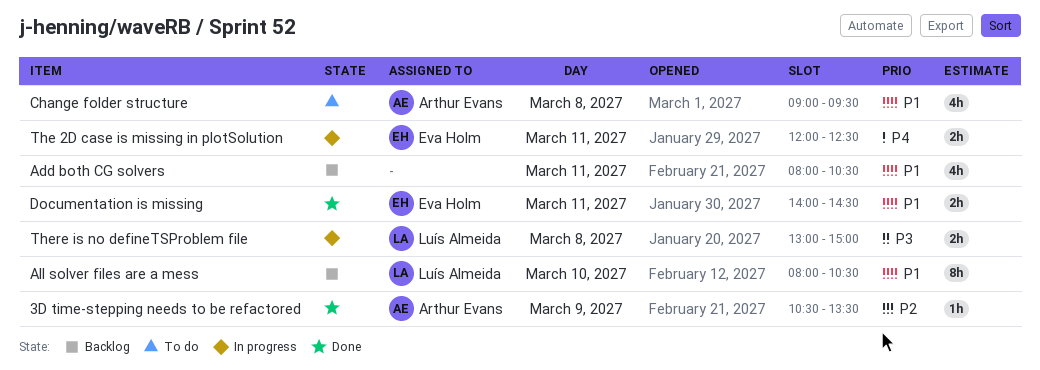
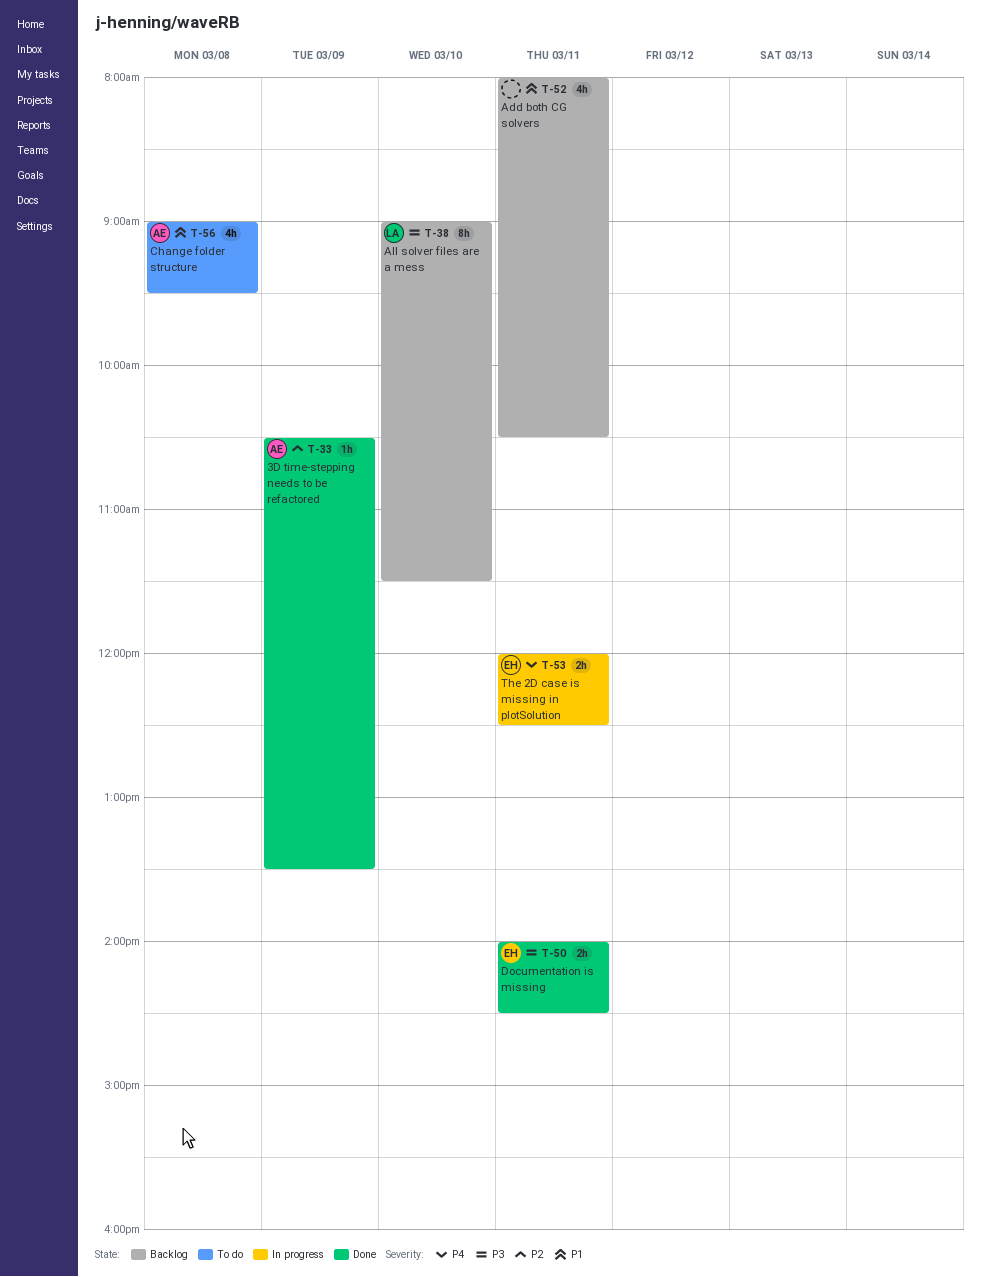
All solver files are a mess, priority: P1 -> P3
All solver files are a mess, begins: 08:00 -> 09:00
All solver files are a mess, ends: 10:30 -> 11:30
Documentation is missing, priority: P1 -> P3
There is no defineTSProblem file: present -> none

